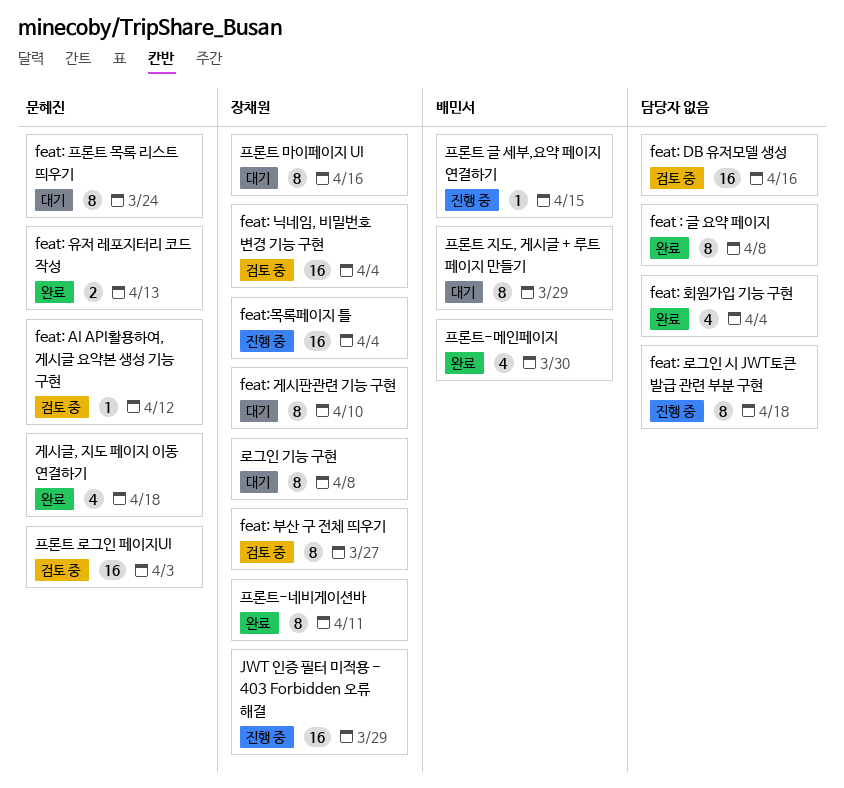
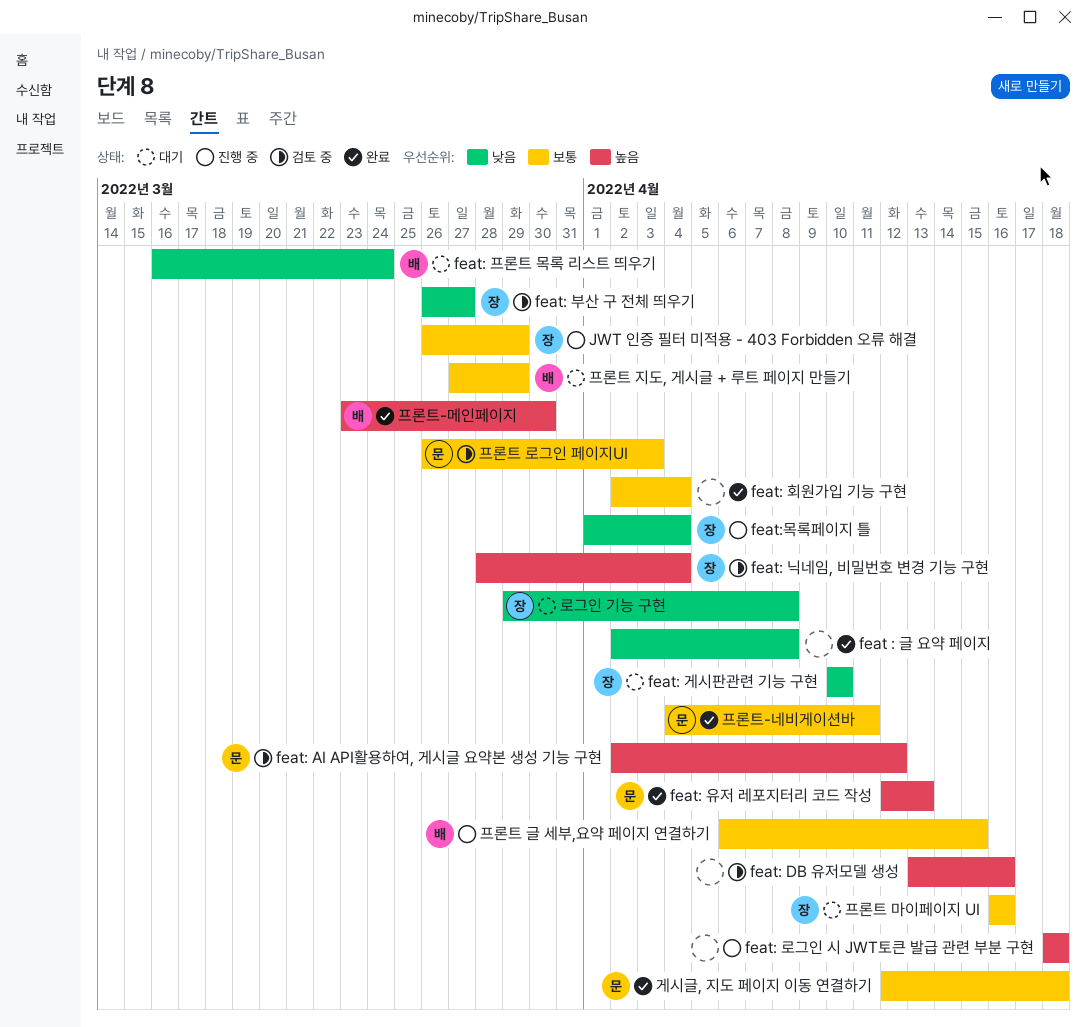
feat: 프론트 목록 리스트 띄우기, owner: 문혜진 -> 배민서
프론트-네비게이션바, owner: 장채원 -> 문혜진

